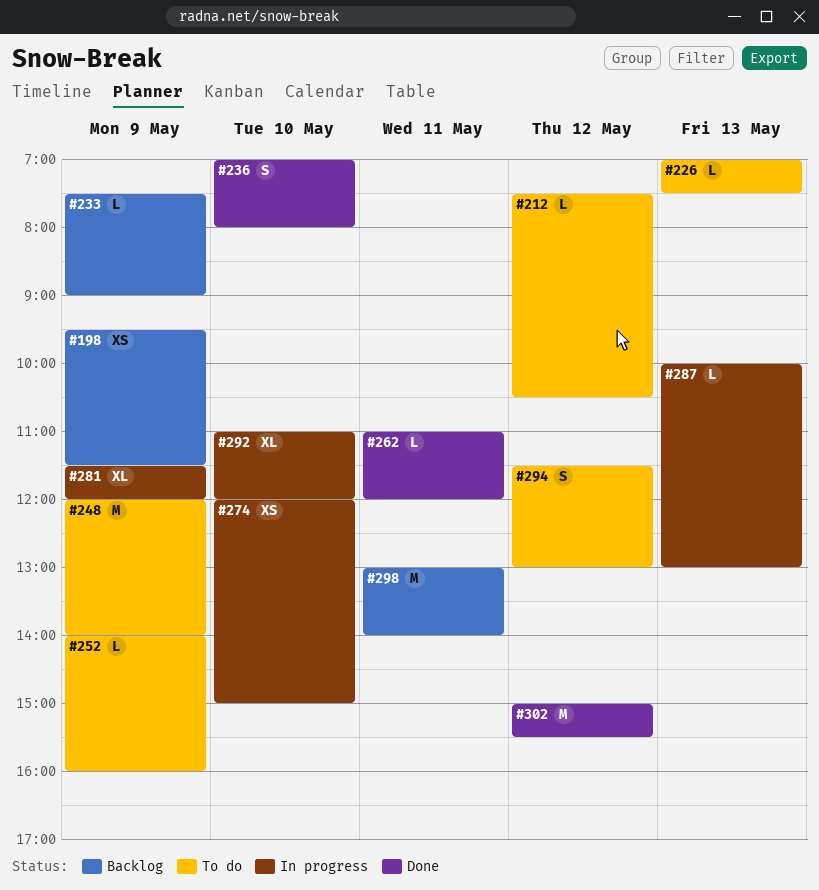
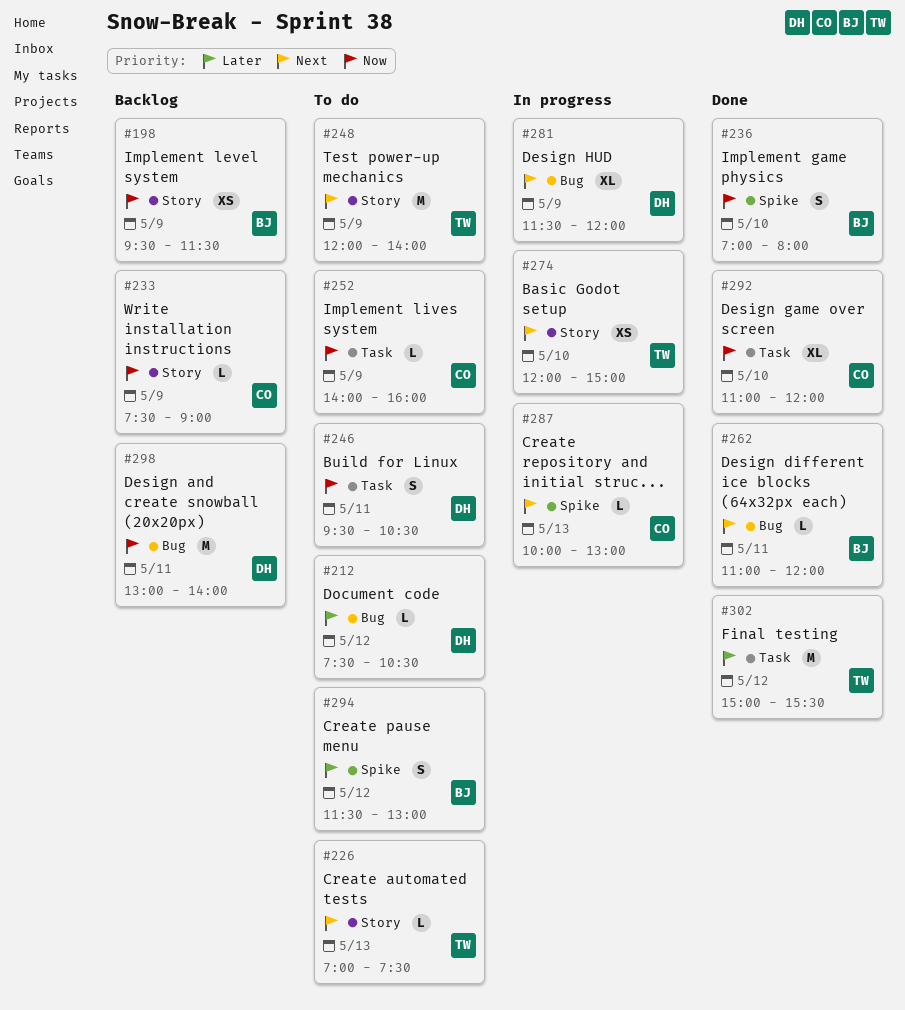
#246: none -> present
#292, status: In progress -> Done

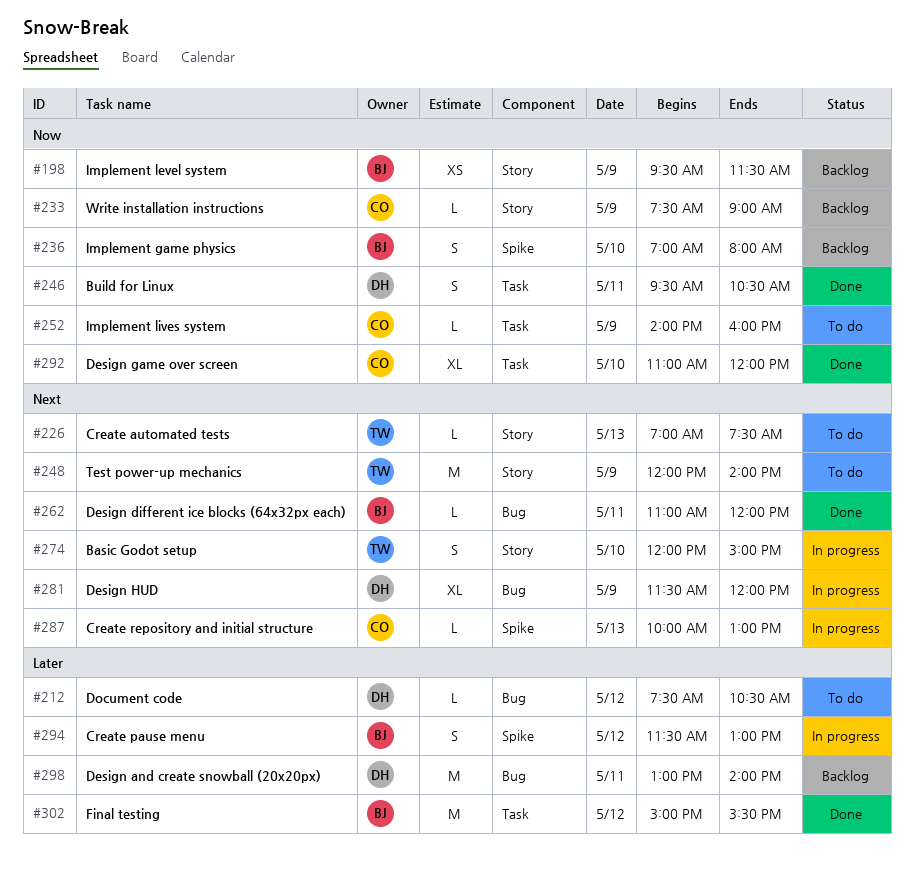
#236, status: Done -> Backlog
#246, status: To do -> Done
#274, estimate: XS -> S
#294, status: To do -> In progress
#298, priority: Now -> Later
#302, owner: TW -> BJ

